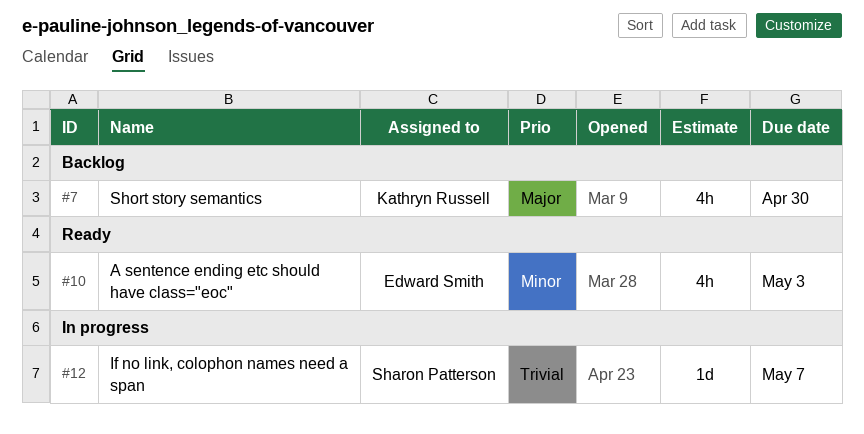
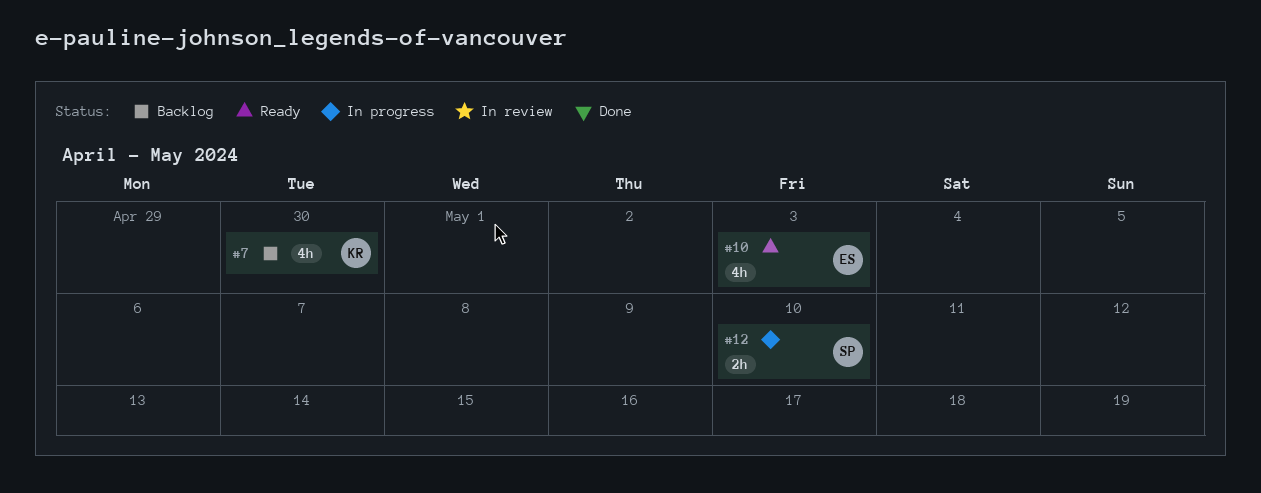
#12, estimate: 1d -> 2h
#12, due: May 7 -> May 10

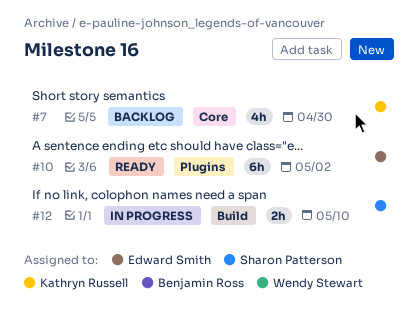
#10, estimate: 4h -> 6h
#10, due: May 3 -> May 2

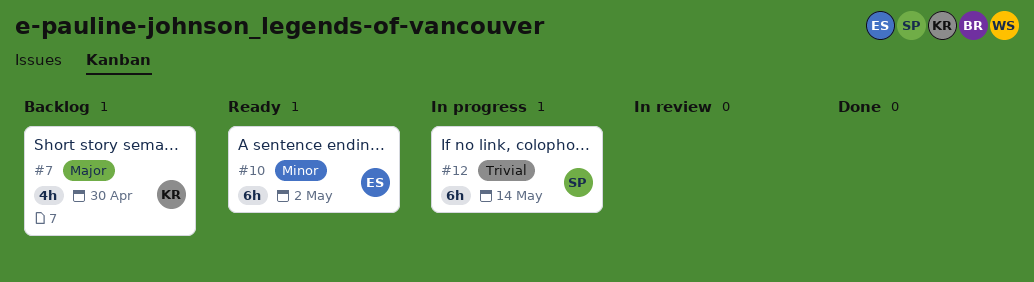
#12, estimate: 2h -> 6h
#12, due: May 10 -> May 14

